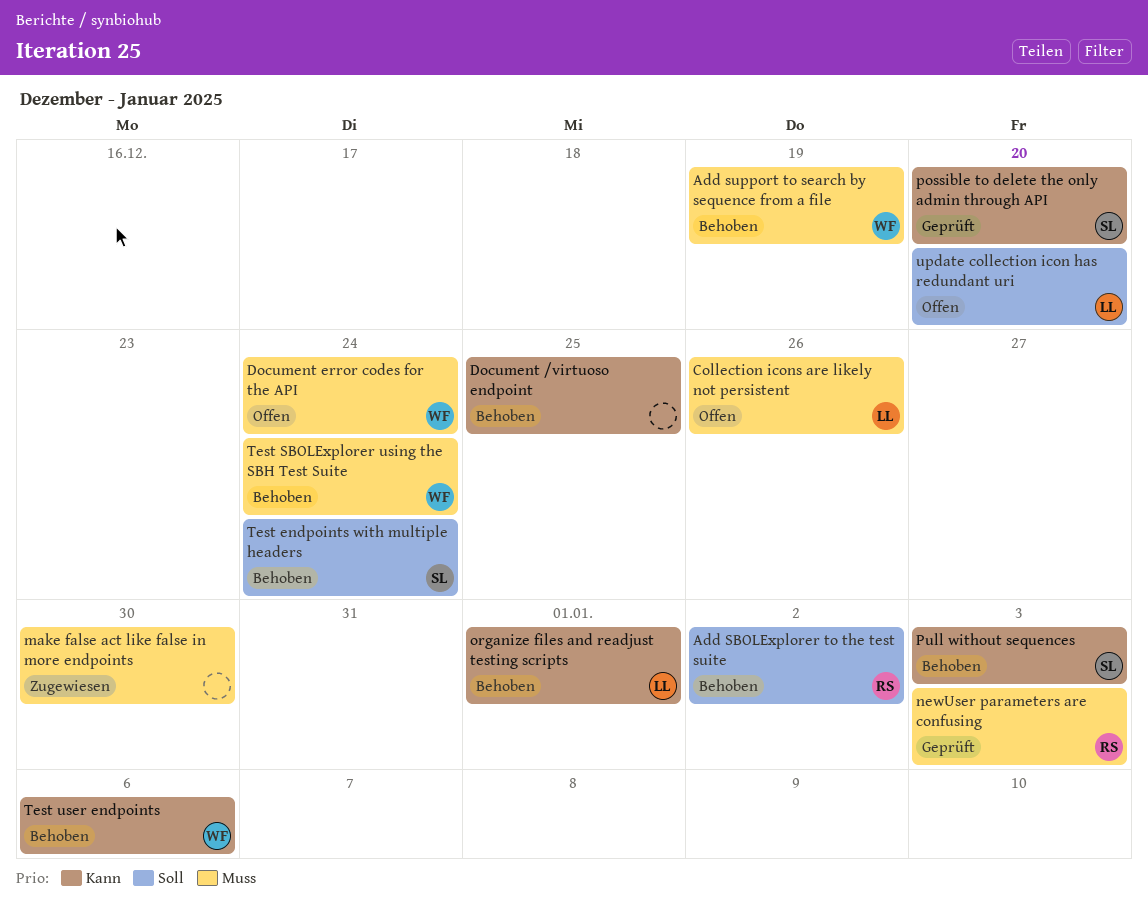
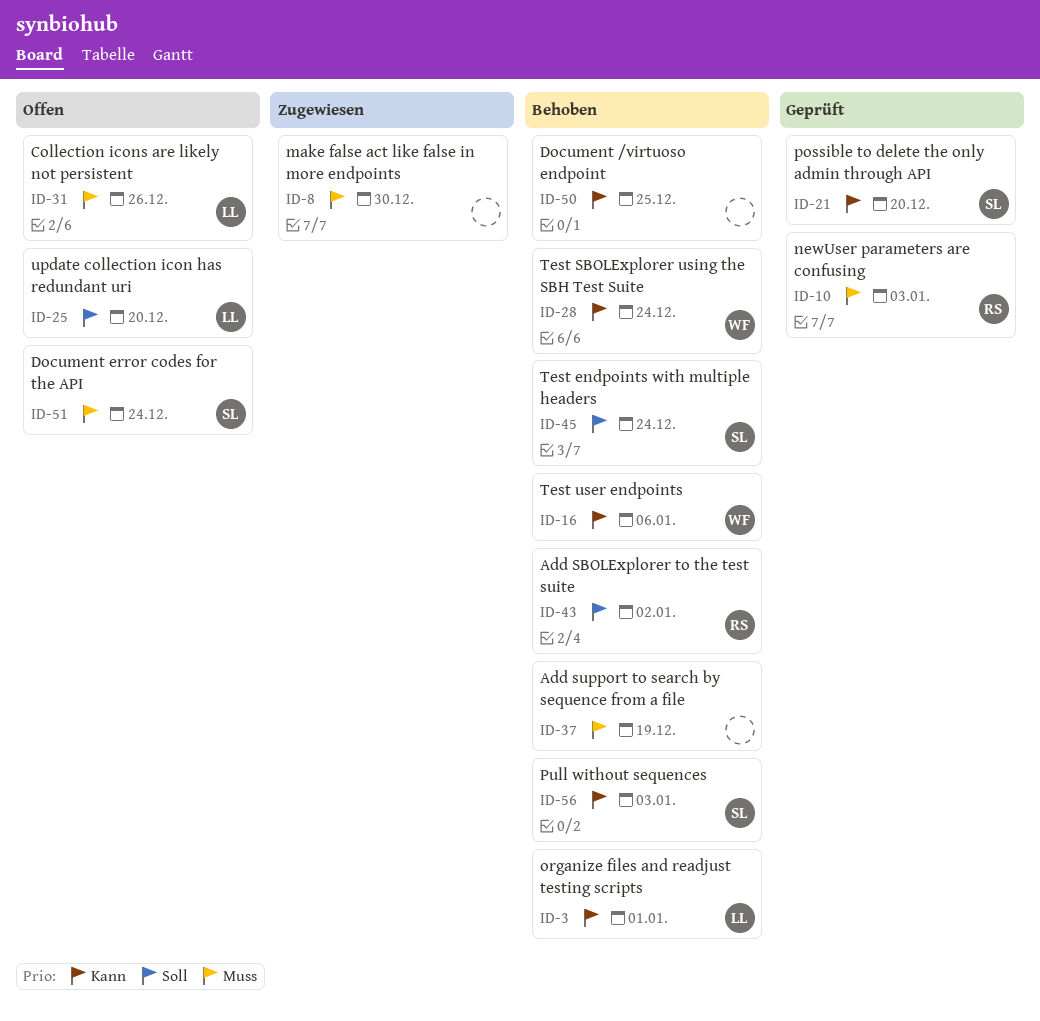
Add support to search by sequence from a file, owner: WF -> none
Document error codes for the API, owner: WF -> SL
Test SBOLExplorer using the SBH Test Suite, priority: Muss -> Kann

